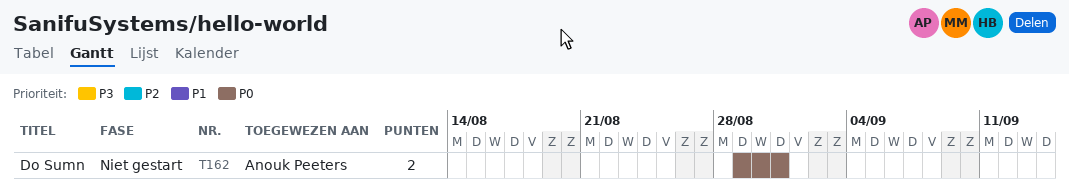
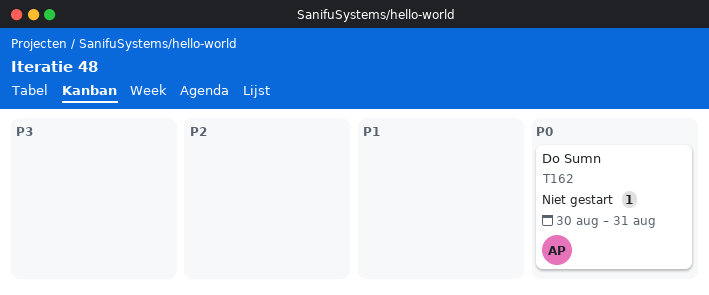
T162, estimate: 2 -> 1
T162, start: Aug 29 -> Aug 30

